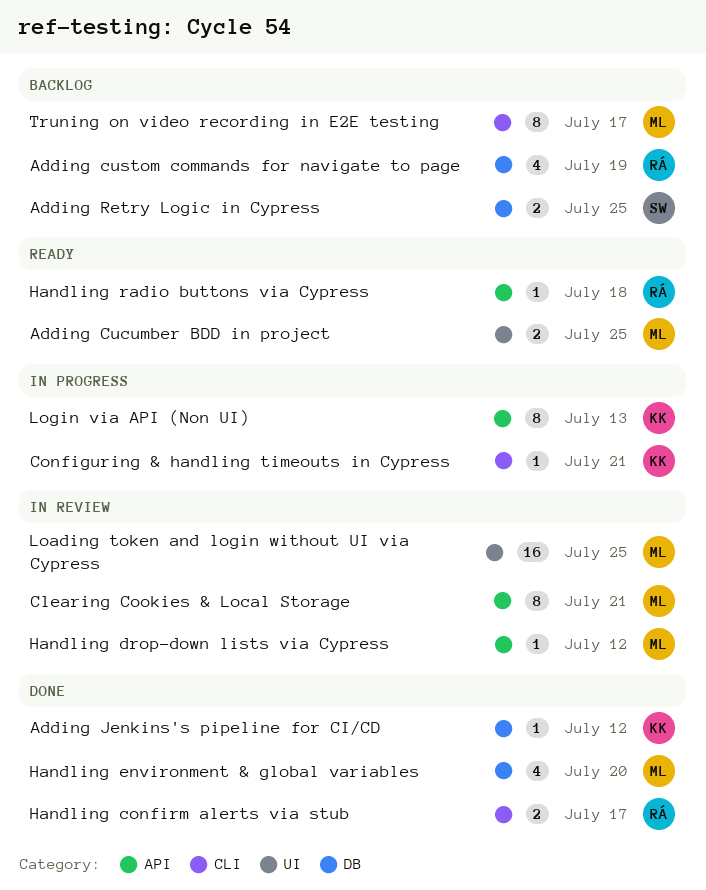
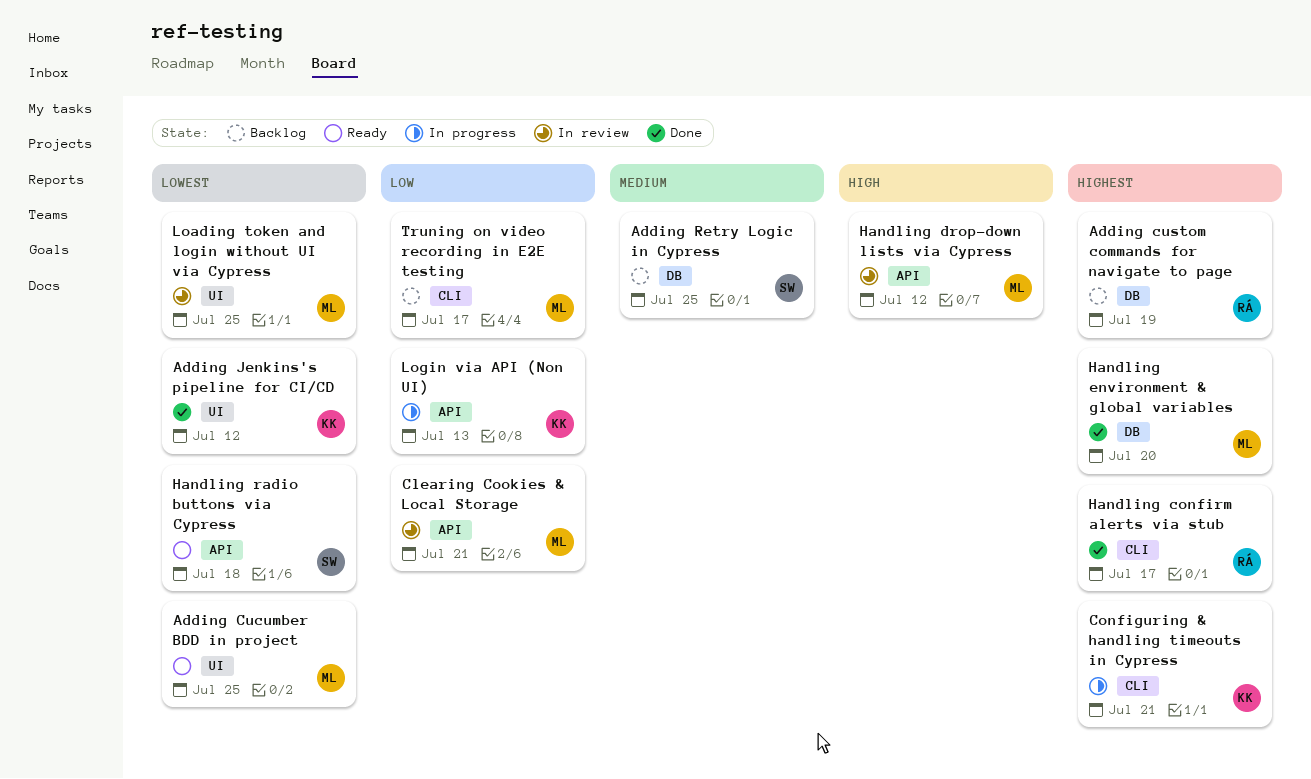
Adding Jenkins's pipeline for CI/CD, label: DB -> UI
Handling radio buttons via Cypress, owner: RÁ -> SW

